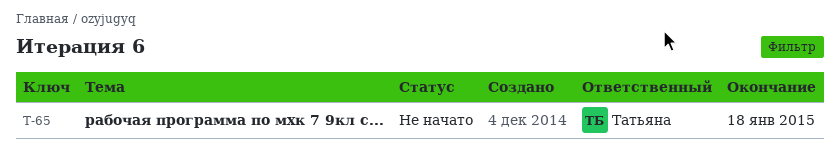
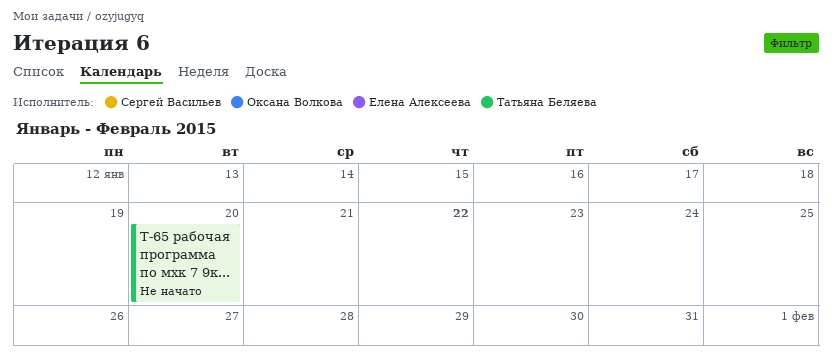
T-65, due: Jan 18 -> Jan 20

